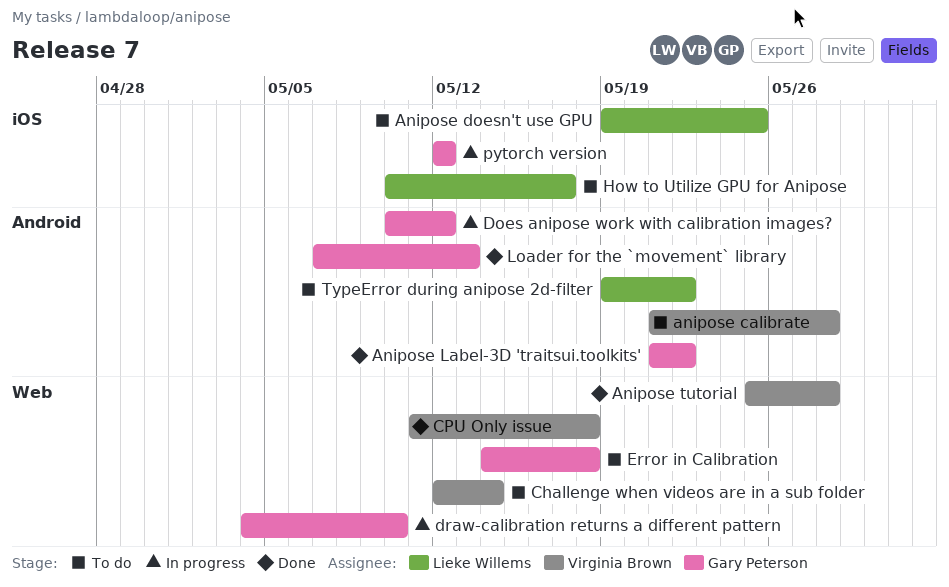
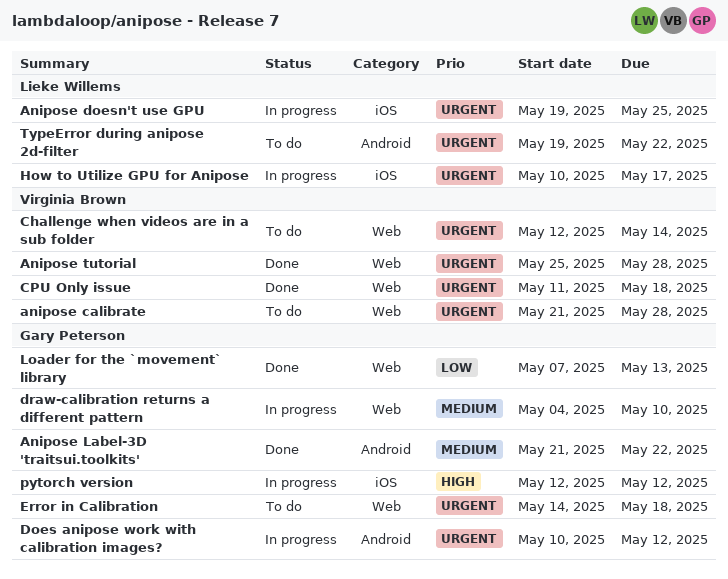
anipose calibrate, label: Android -> Web
Anipose doesn't use GPU, status: To do -> In progress
How to Utilize GPU for Anipose, status: To do -> In progress
Loader for the `movement` library, label: Android -> Web

